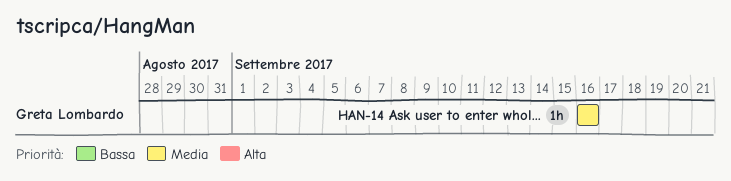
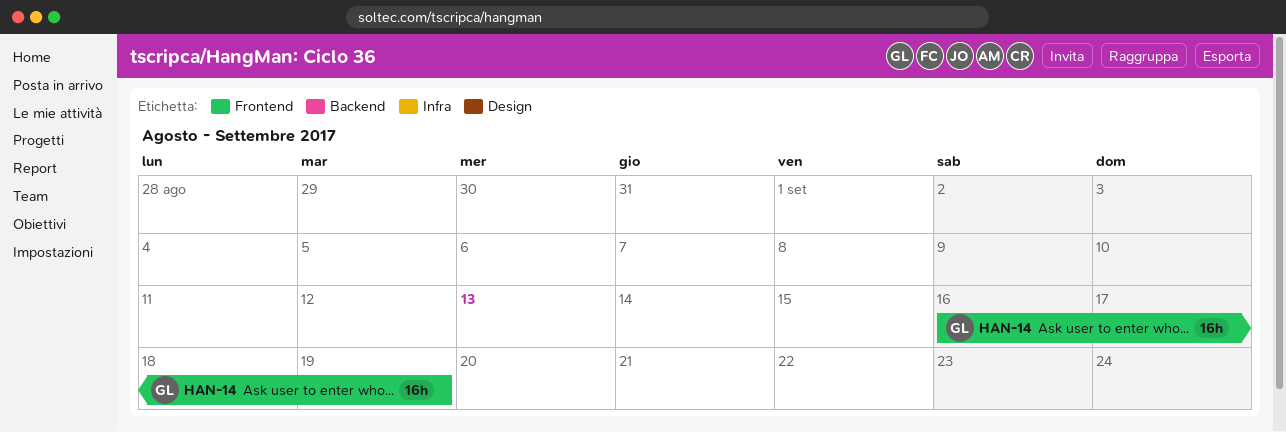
HAN-14, estimate: 1h -> 16h
HAN-14, due: Sep 16 -> Sep 19

